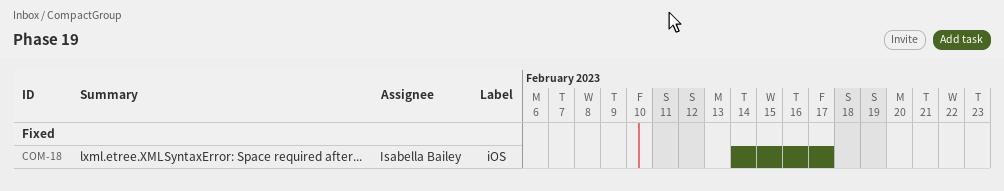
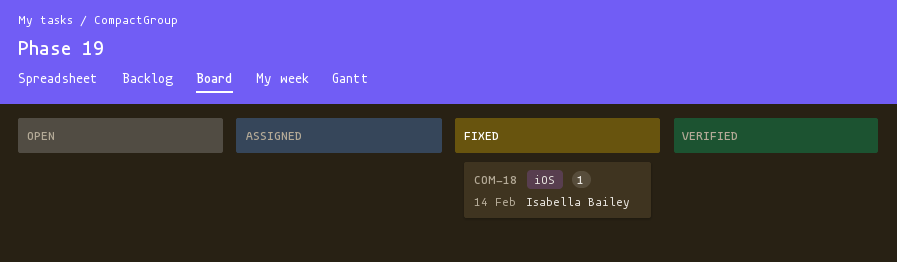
COM-18, due: Feb 17 -> Feb 14

